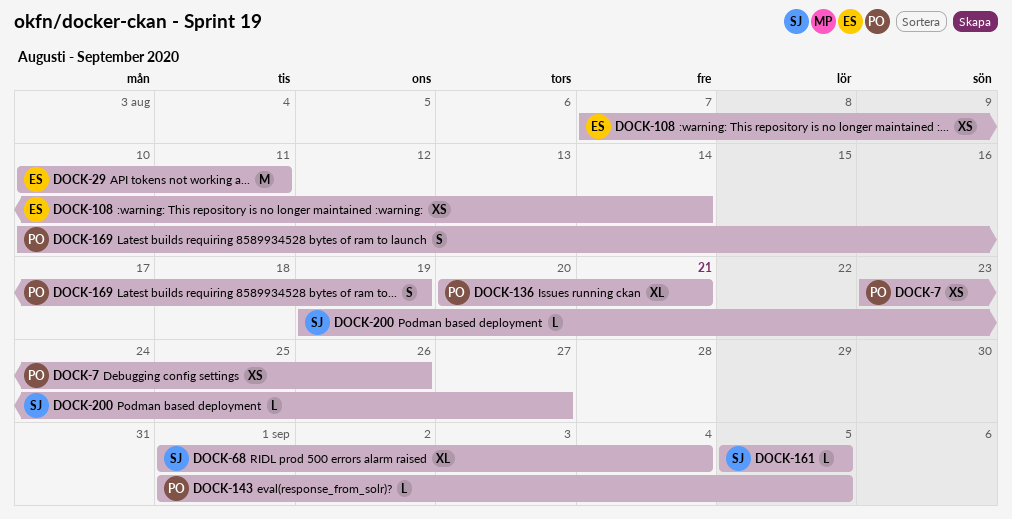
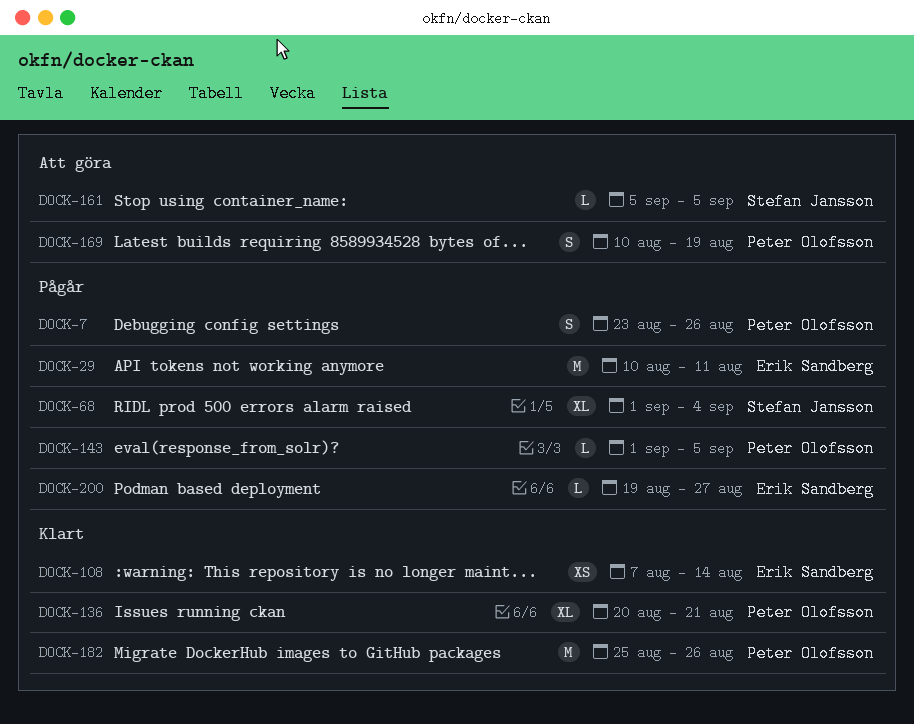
DOCK-7, estimate: XS -> S
DOCK-182: none -> present
DOCK-200, owner: Stefan Jansson -> Erik Sandberg

